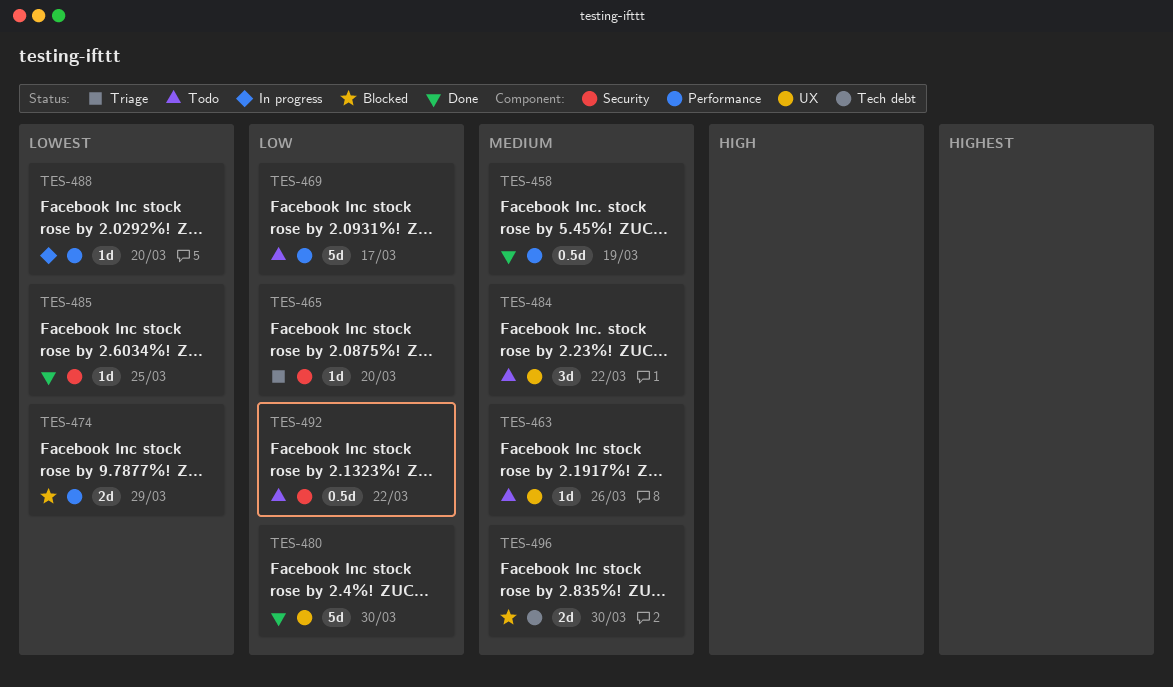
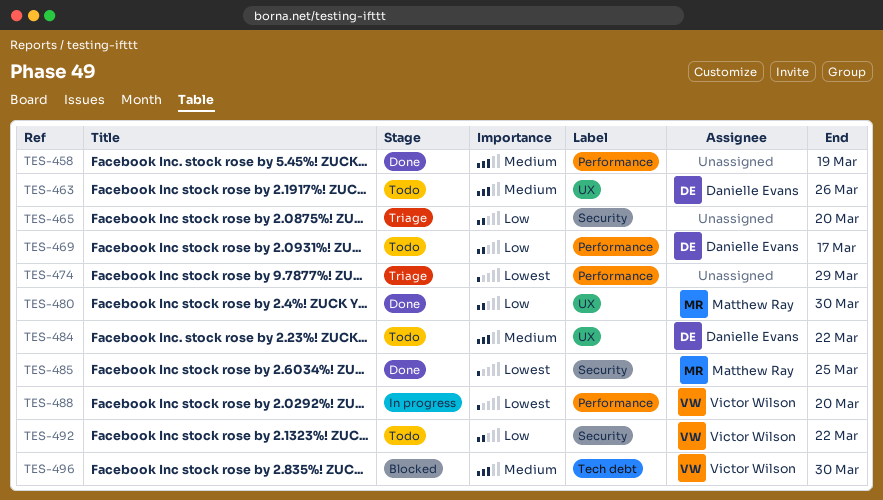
TES-474, status: Blocked -> Triage

